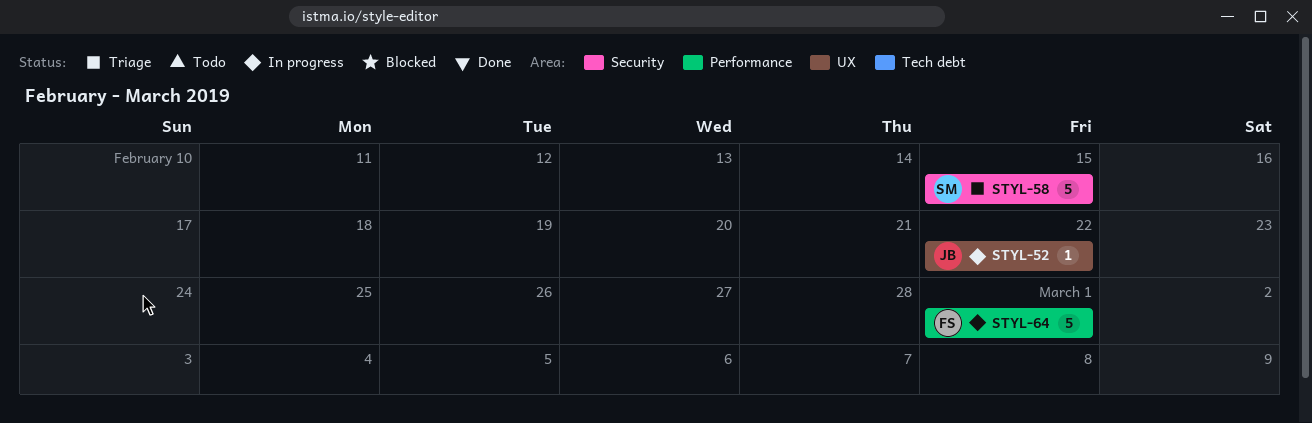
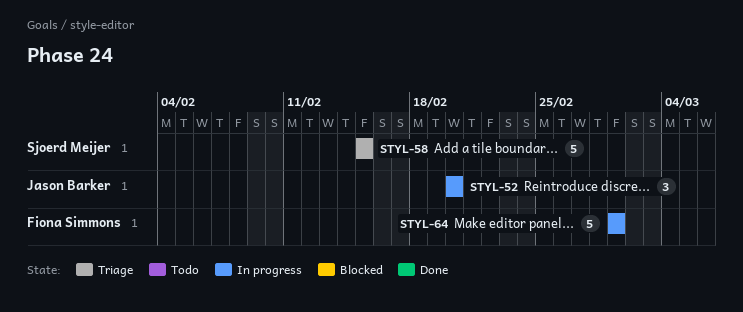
STYL-52, estimate: 1 -> 3
STYL-52, start: Feb 22 -> Feb 20
STYL-52, due: Feb 22 -> Feb 20

